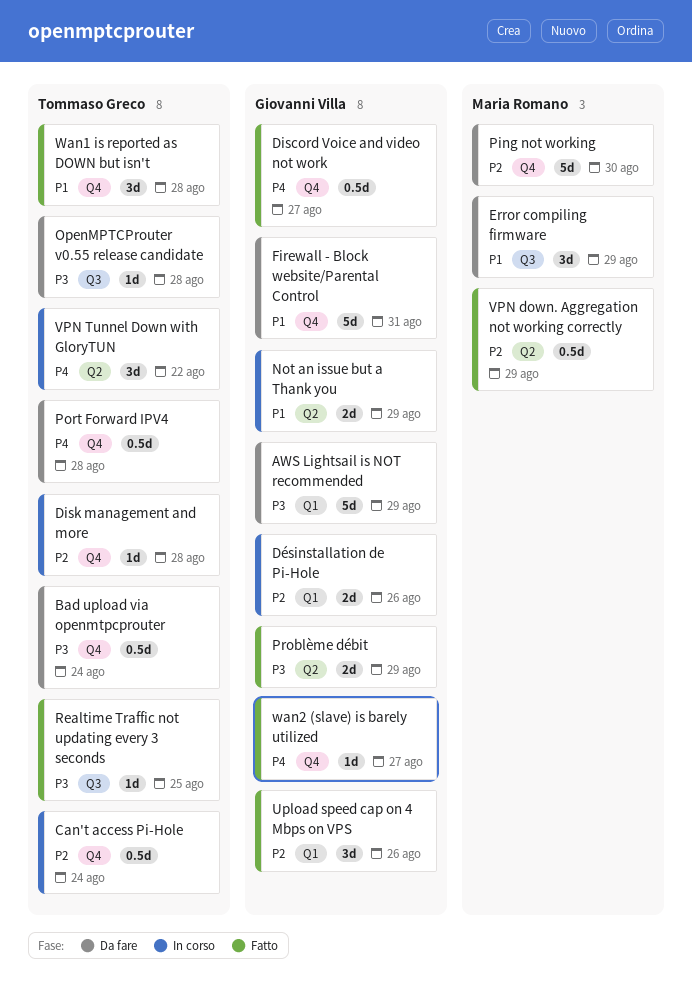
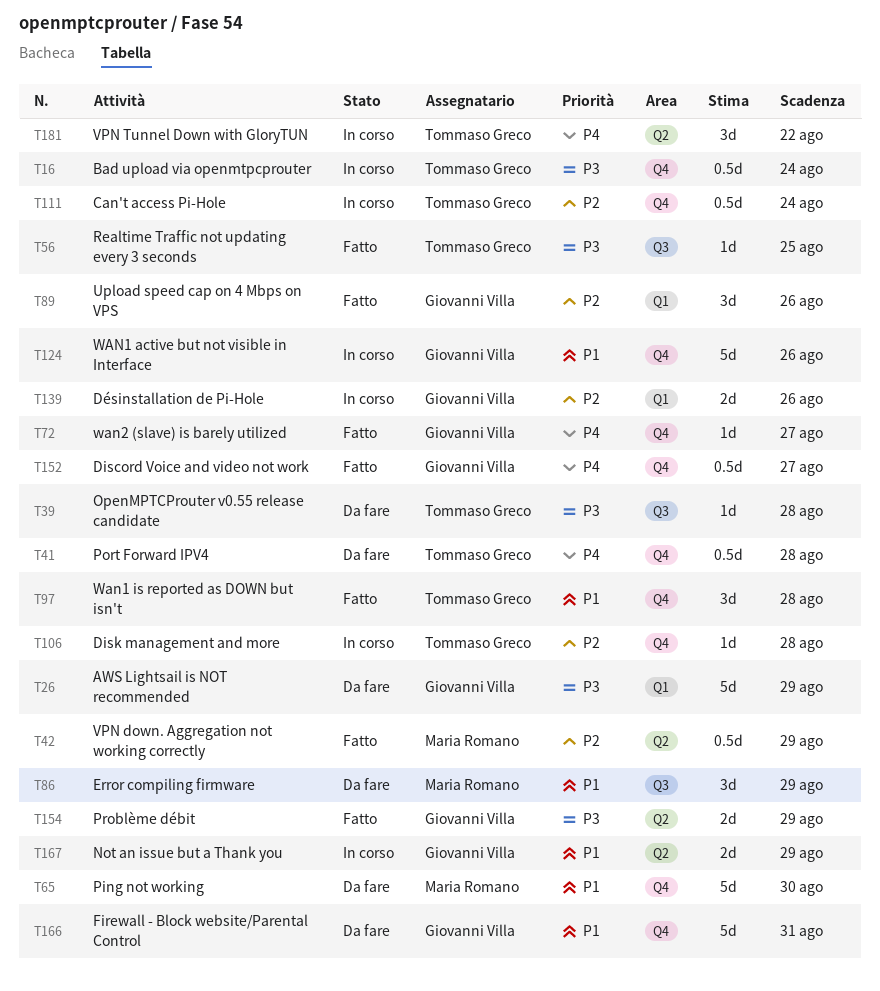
Bad upload via openmtpcprouter, status: Da fare -> In corso
Ping not working, priority: P2 -> P1
WAN1 active but not visible in Interface: none -> present

